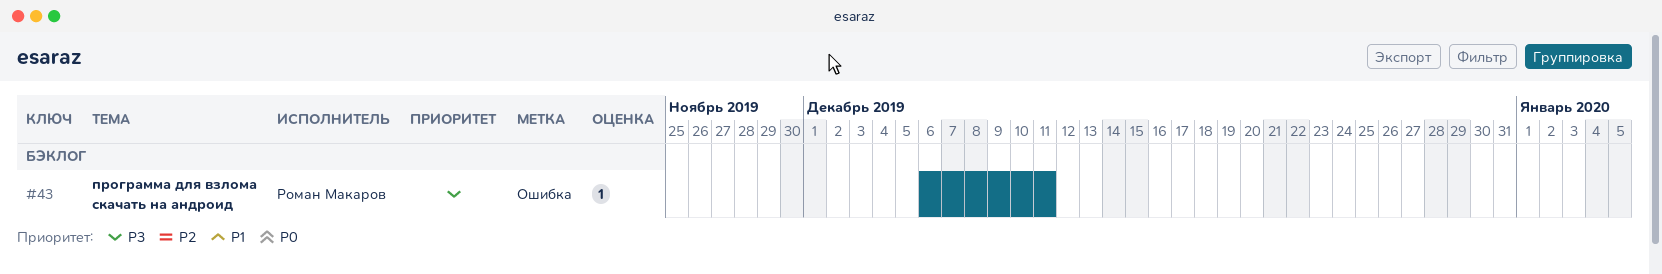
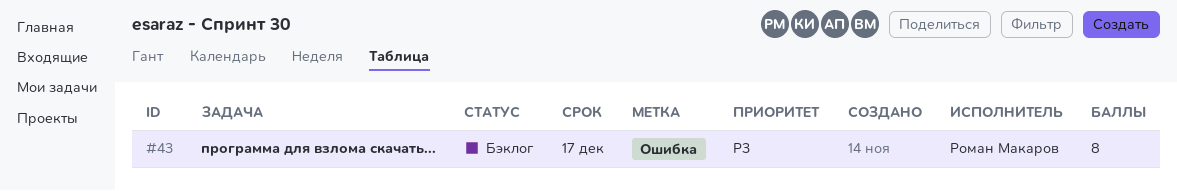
#43, estimate: 1 -> 8
#43, due: Dec 11 -> Dec 17

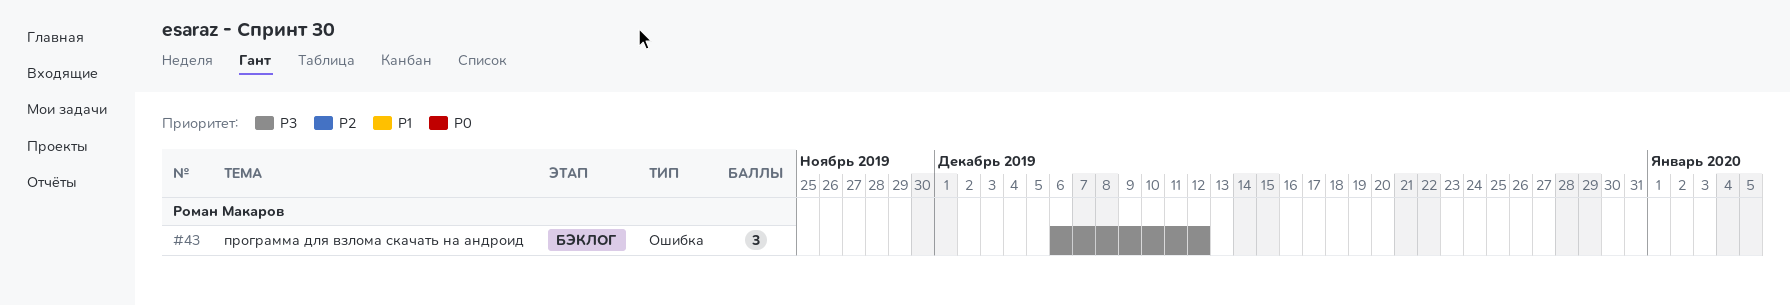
#43, estimate: 8 -> 3
#43, due: Dec 17 -> Dec 12

